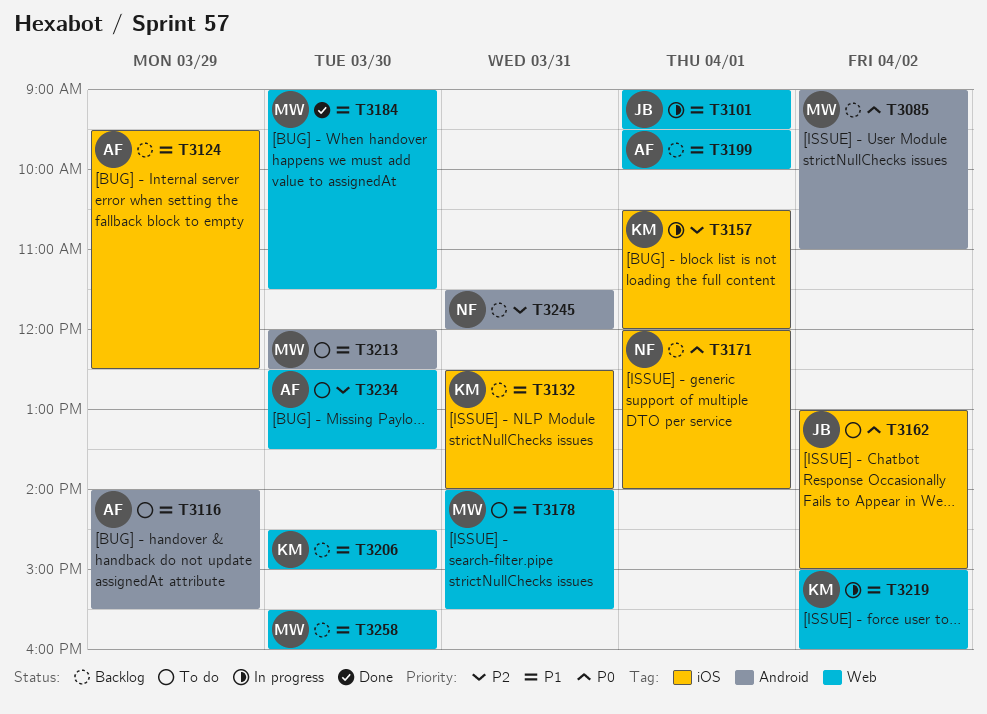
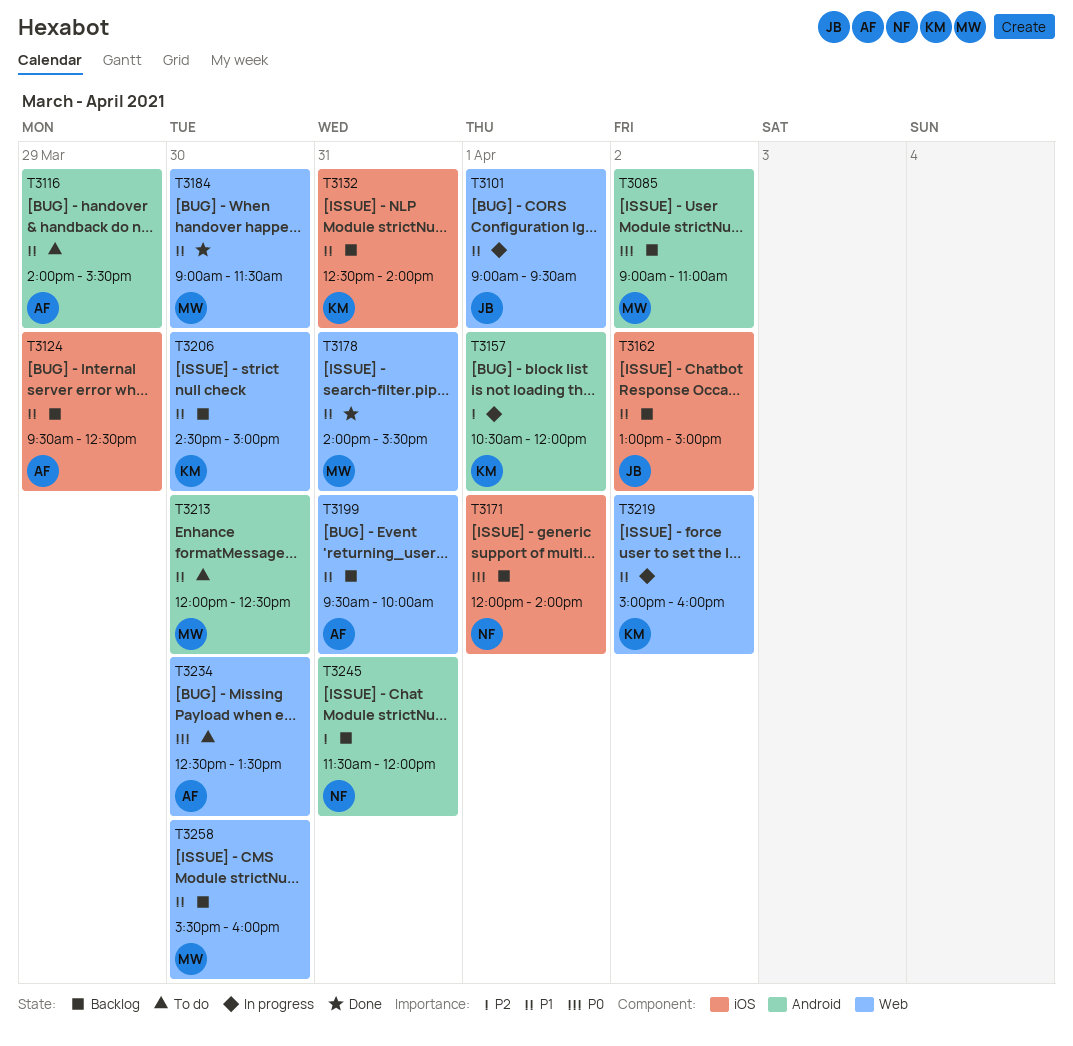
T3157, label: iOS -> Android
T3162, status: To do -> Backlog
T3162, priority: P0 -> P1
T3178, status: To do -> Done
T3199, day: Apr 1 -> Mar 31
T3234, priority: P2 -> P0

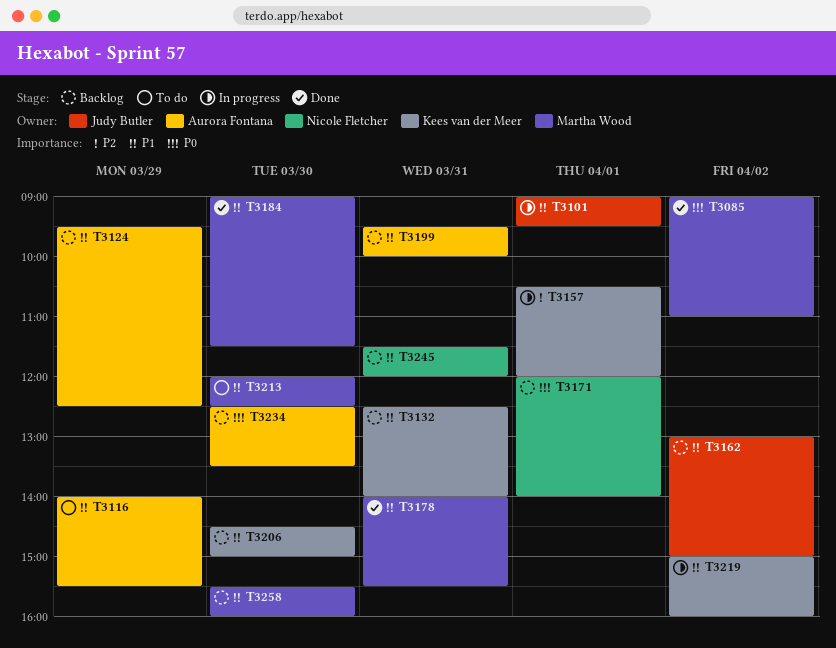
T3085, status: Backlog -> Done
T3234, status: To do -> Backlog
T3245, priority: P2 -> P1

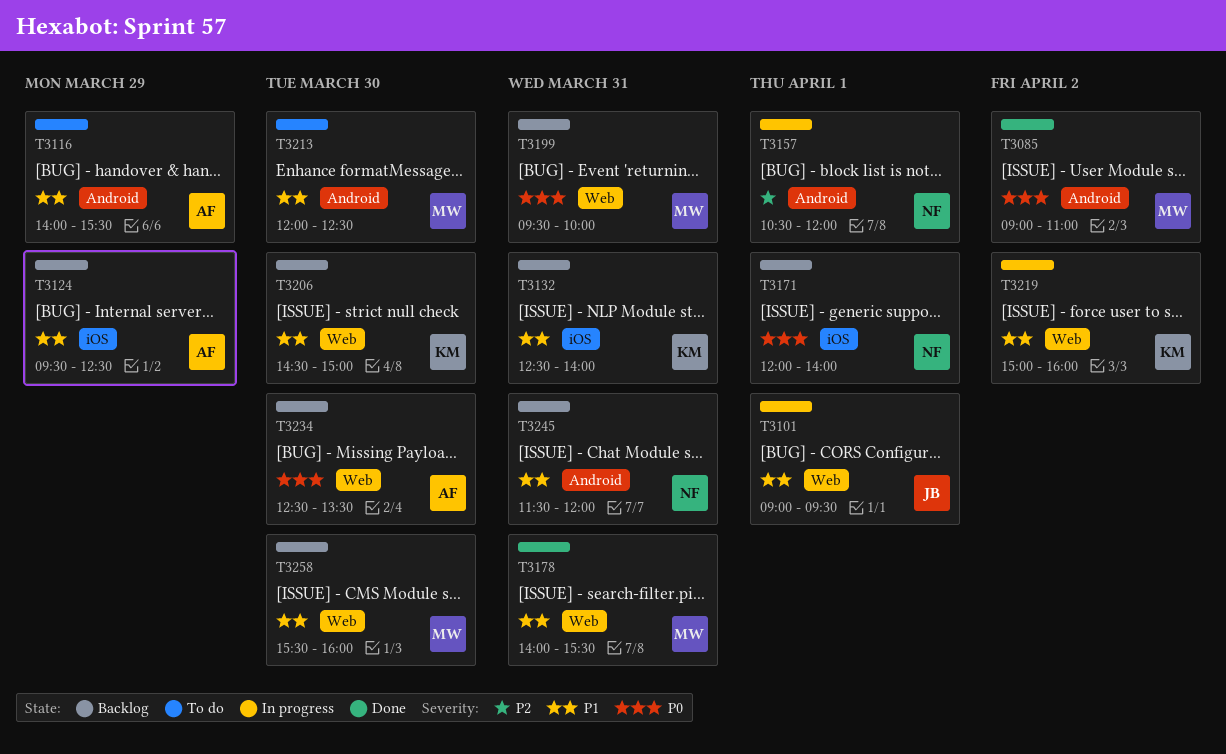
T3157, owner: Kees van der Meer -> Nicole Fletcher
T3162: present -> none
T3184: present -> none
T3199, owner: Aurora Fontana -> Martha Wood
T3199, priority: P1 -> P0

